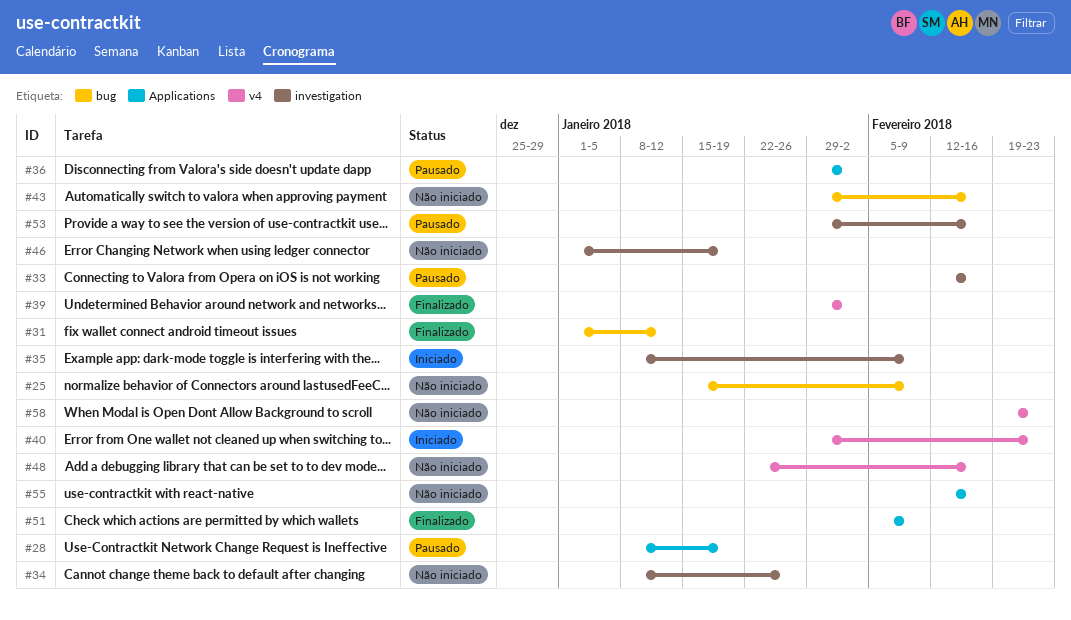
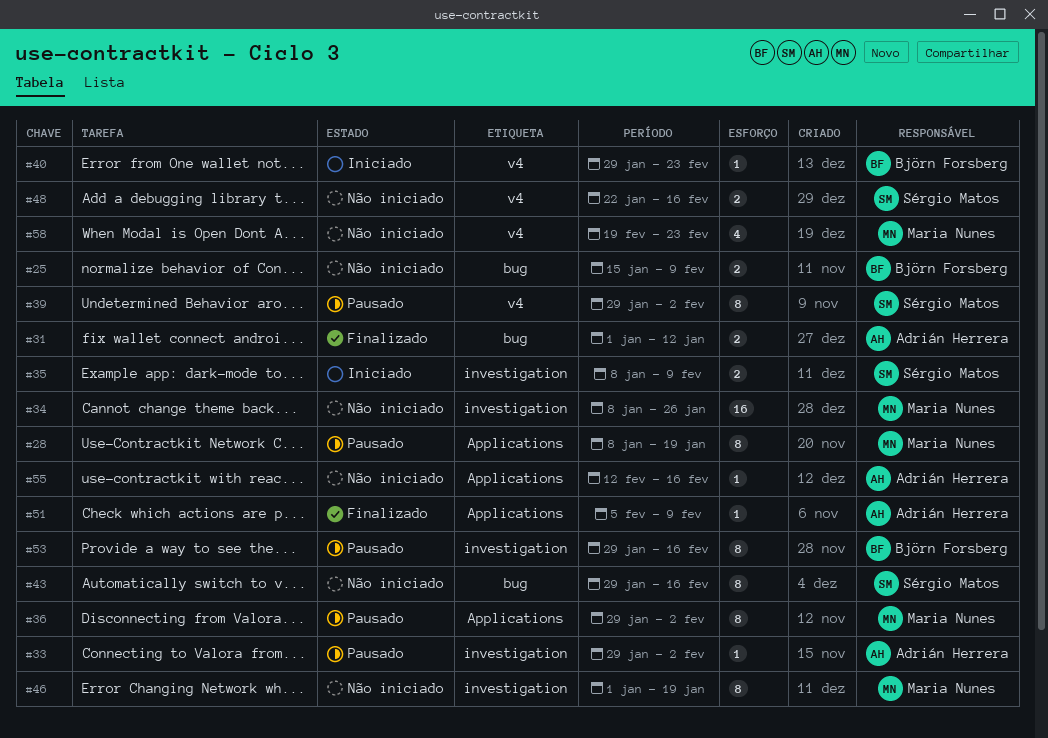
#33, start: Feb 12 -> Jan 29
#33, due: Feb 16 -> Feb 2
#39, status: Finalizado -> Pausado

